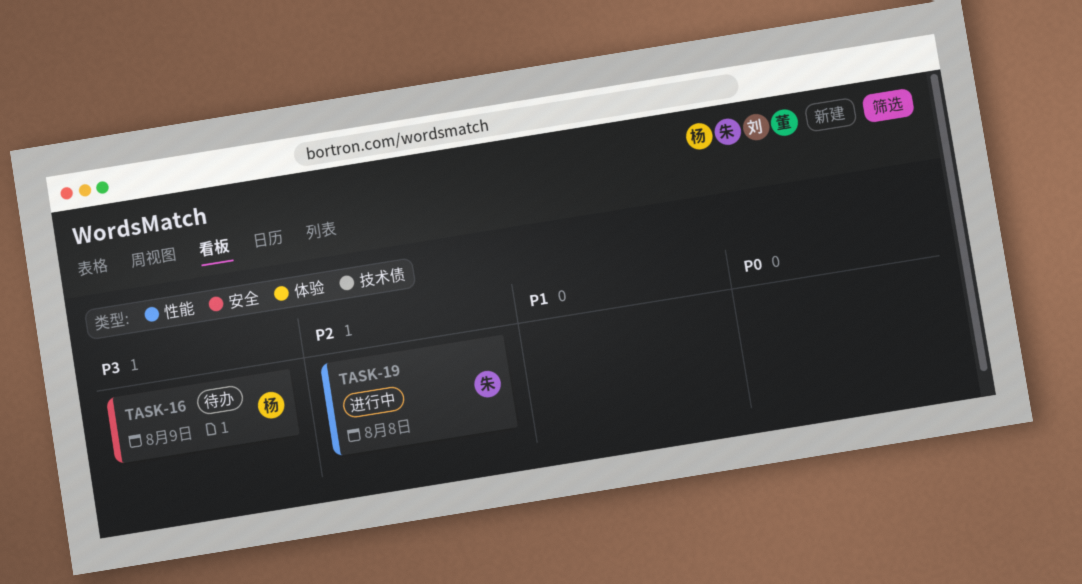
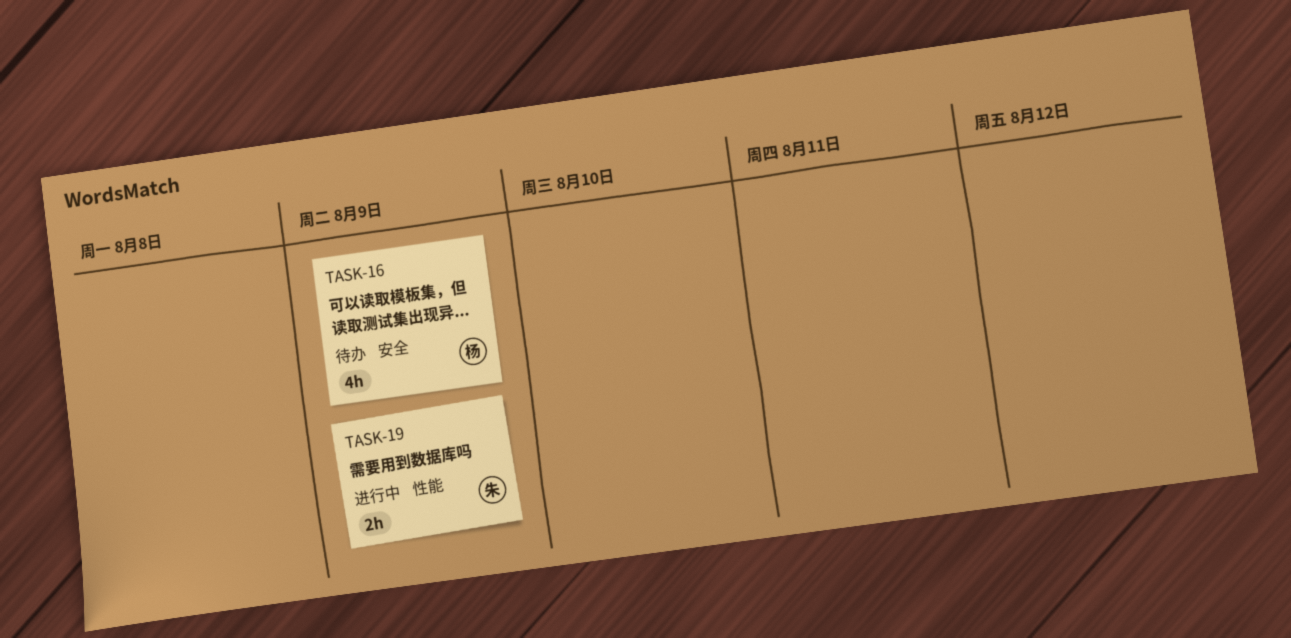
TASK-19, due: Aug 8 -> Aug 9

